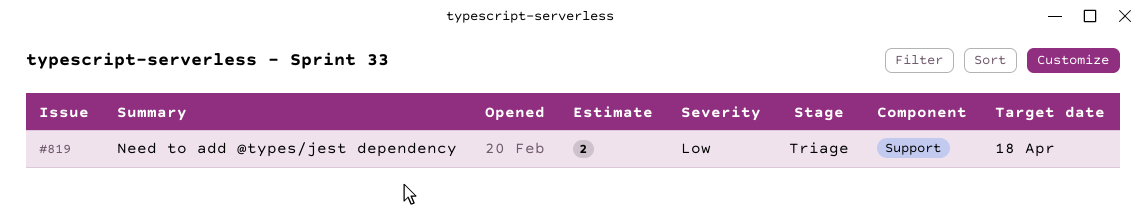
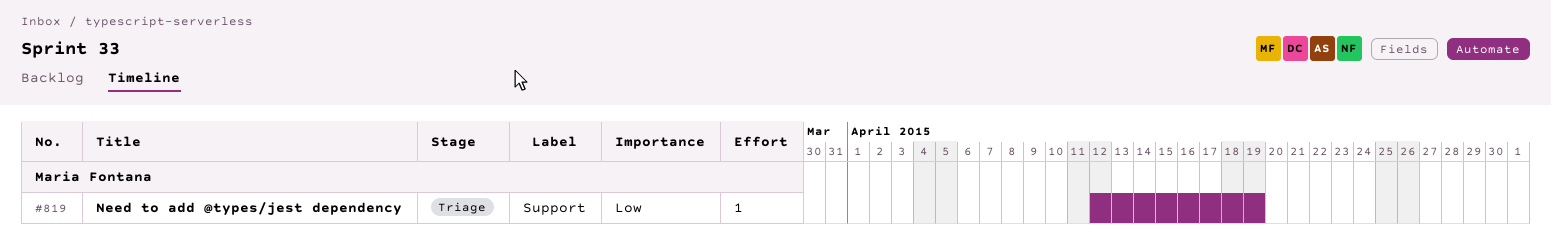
#819, estimate: 2 -> 1
#819, due: Apr 18 -> Apr 19

